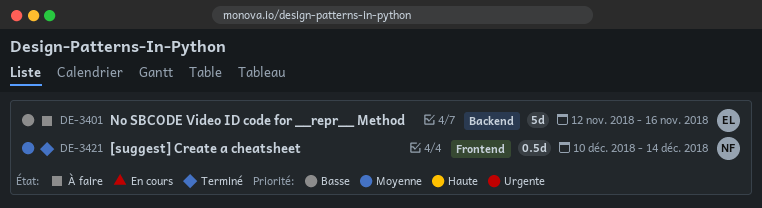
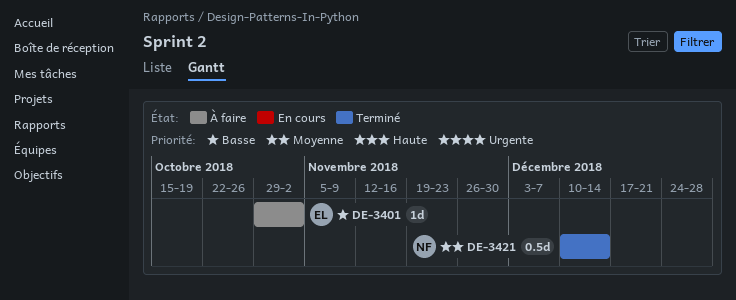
DE-3401, estimate: 5d -> 1d
DE-3401, start: Nov 12 -> Oct 29
DE-3401, due: Nov 16 -> Nov 2

